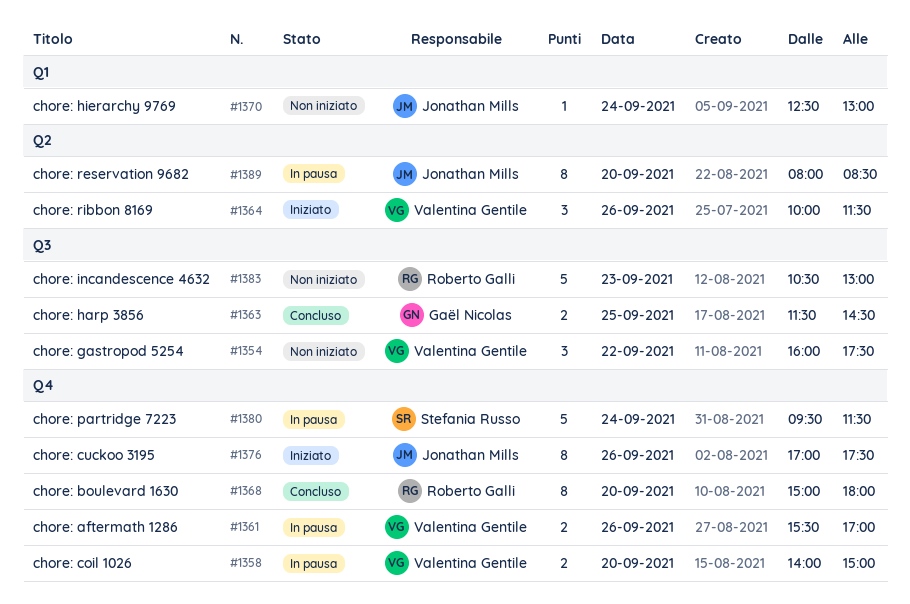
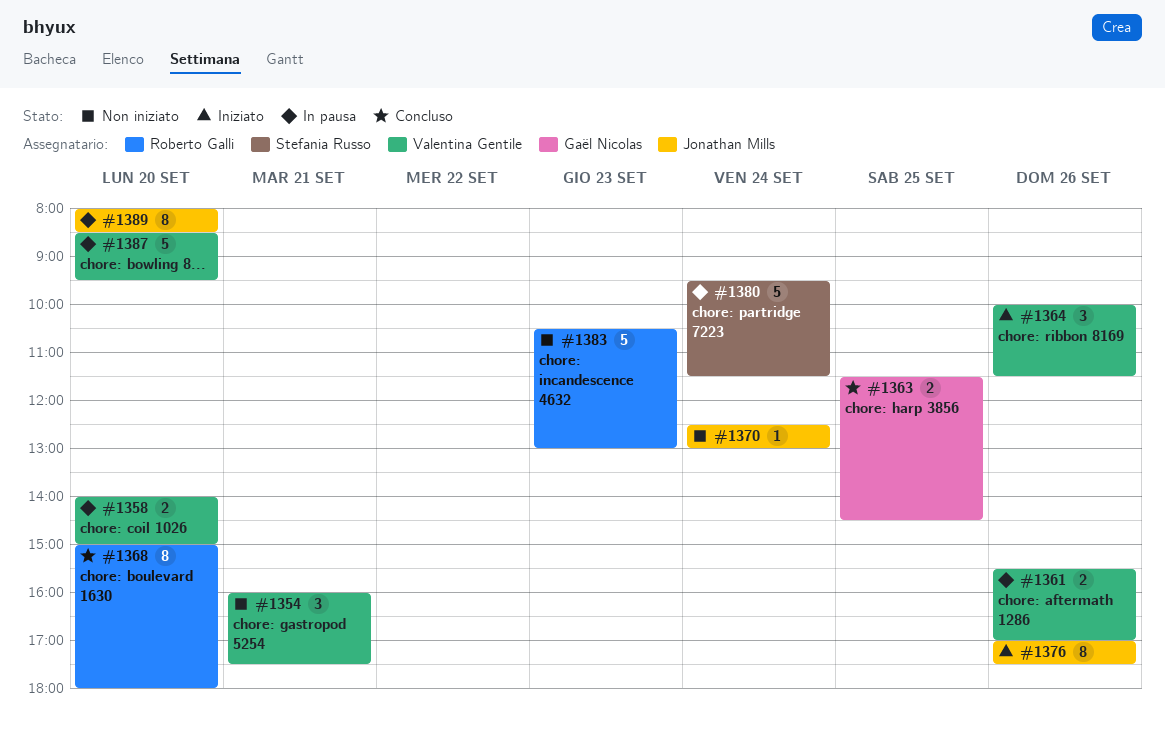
#1354, day: Sep 22 -> Sep 21
#1387: none -> present

